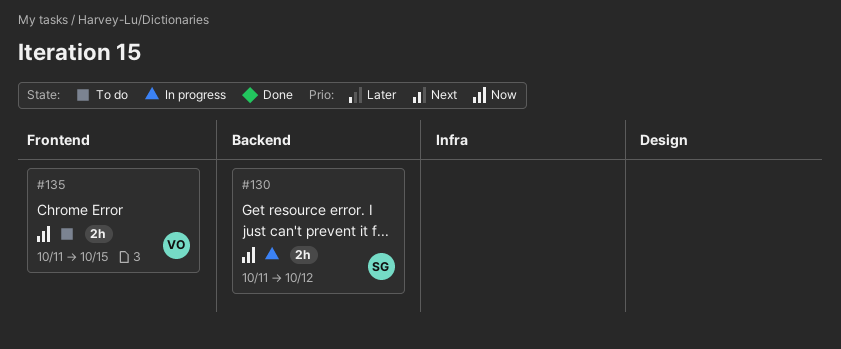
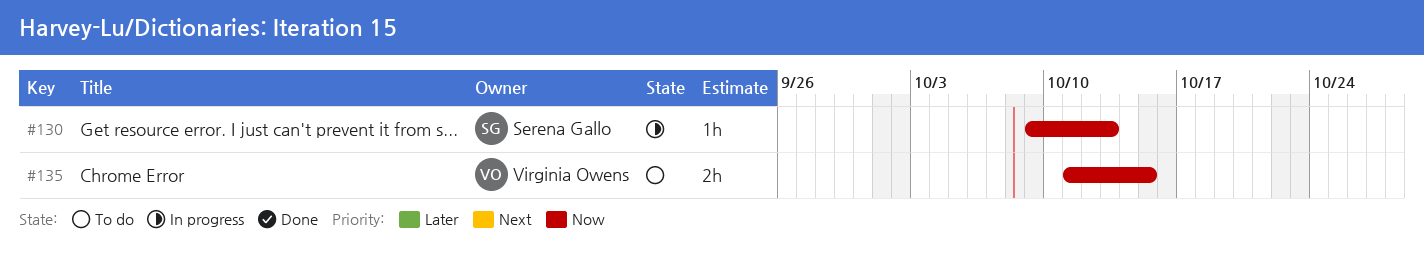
#130, estimate: 2h -> 1h
#130, start: Oct 11 -> Oct 9
#130, due: Oct 12 -> Oct 13

